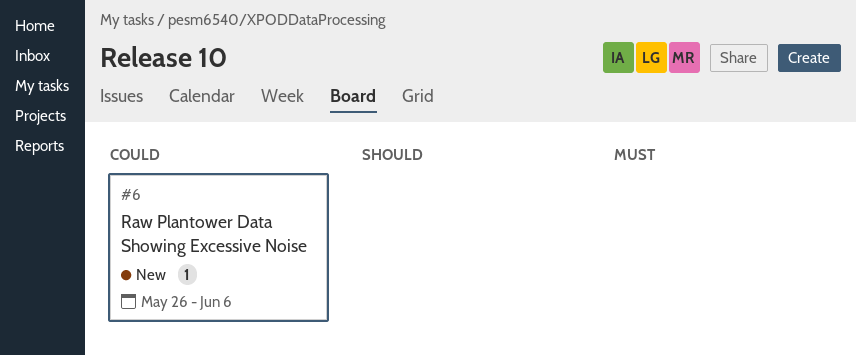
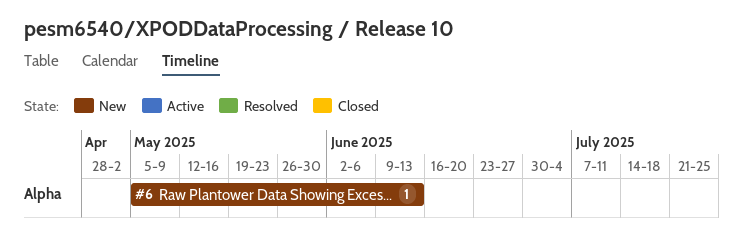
#6, start: May 26 -> May 5
#6, due: Jun 6 -> Jun 13

